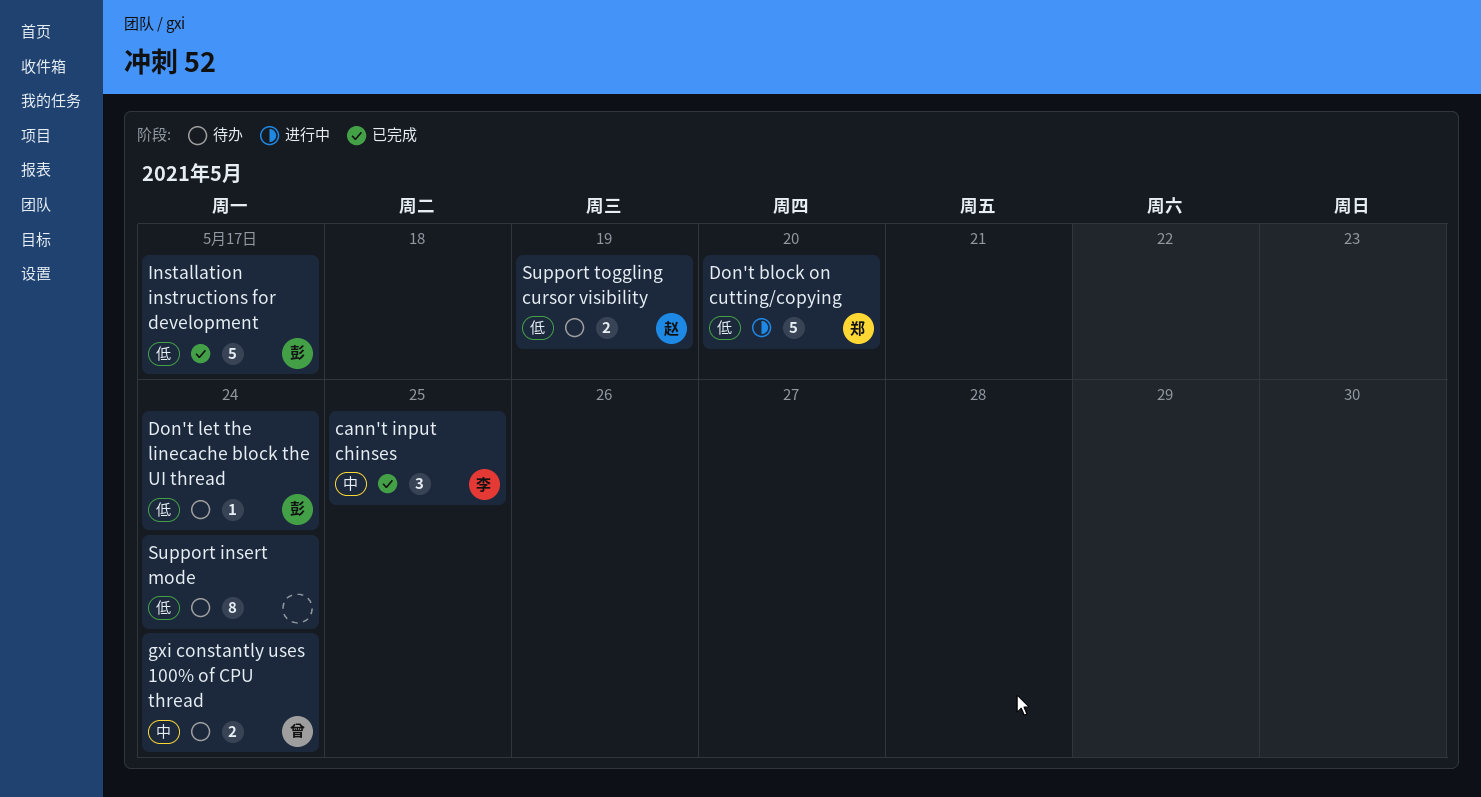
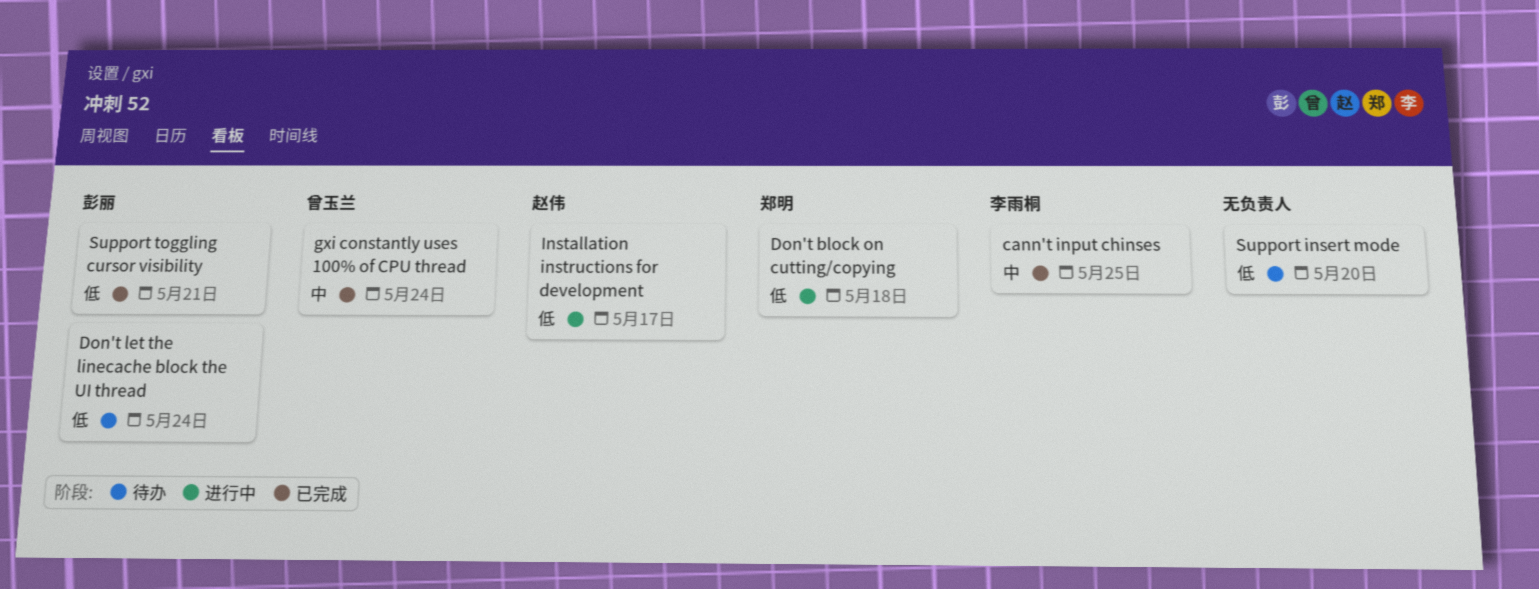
Don't block on cutting/copying, due: May 20 -> May 18
gxi constantly uses 100% of CPU thread, status: 待办 -> 已完成
Installation instructions for development, status: 已完成 -> 进行中
Installation instructions for development, owner: 彭丽 -> 赵伟
Support insert mode, due: May 24 -> May 20
Support toggling cursor visibility, status: 待办 -> 已完成
Support toggling cursor visibility, owner: 赵伟 -> 彭丽
Support toggling cursor visibility, due: May 19 -> May 21

